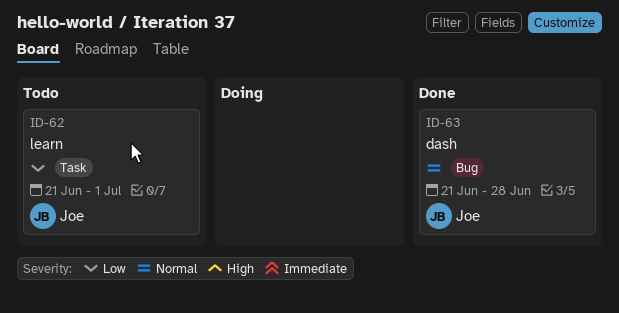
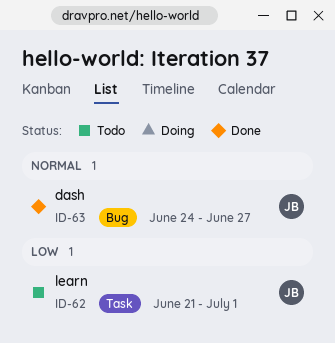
ID-63, start: Jun 21 -> Jun 24
ID-63, due: Jun 28 -> Jun 27

